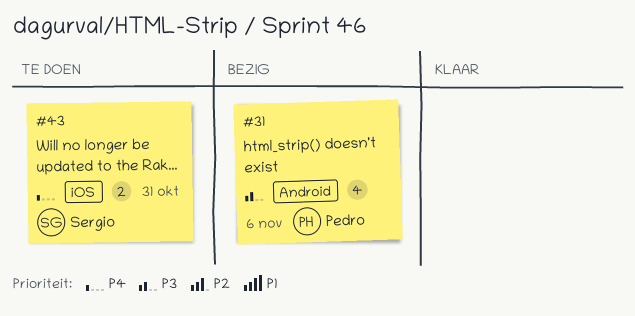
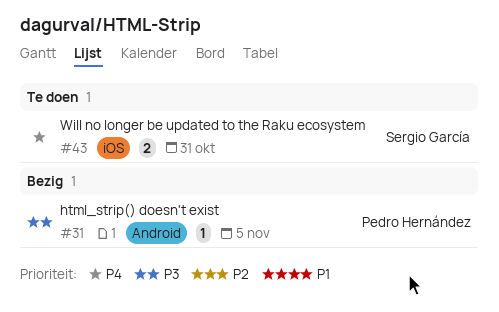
#31, estimate: 4 -> 1
#31, due: Nov 6 -> Nov 5

